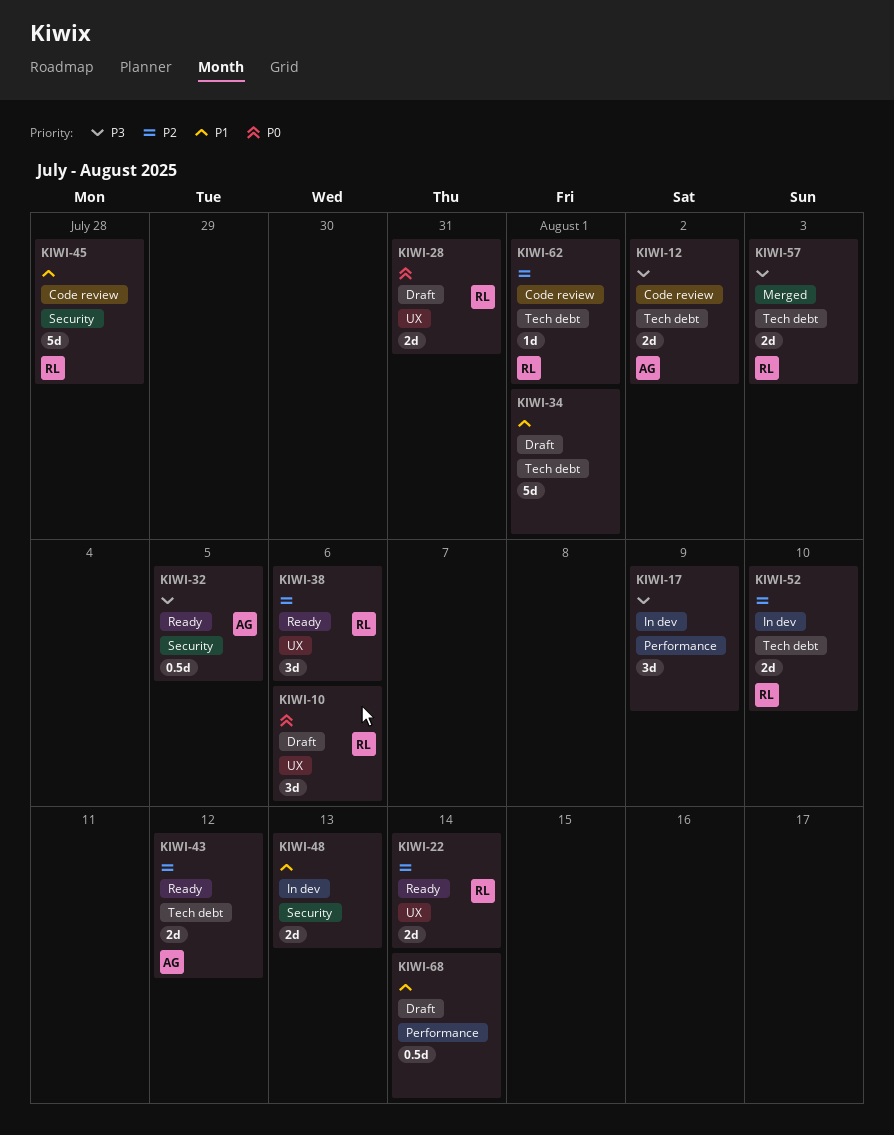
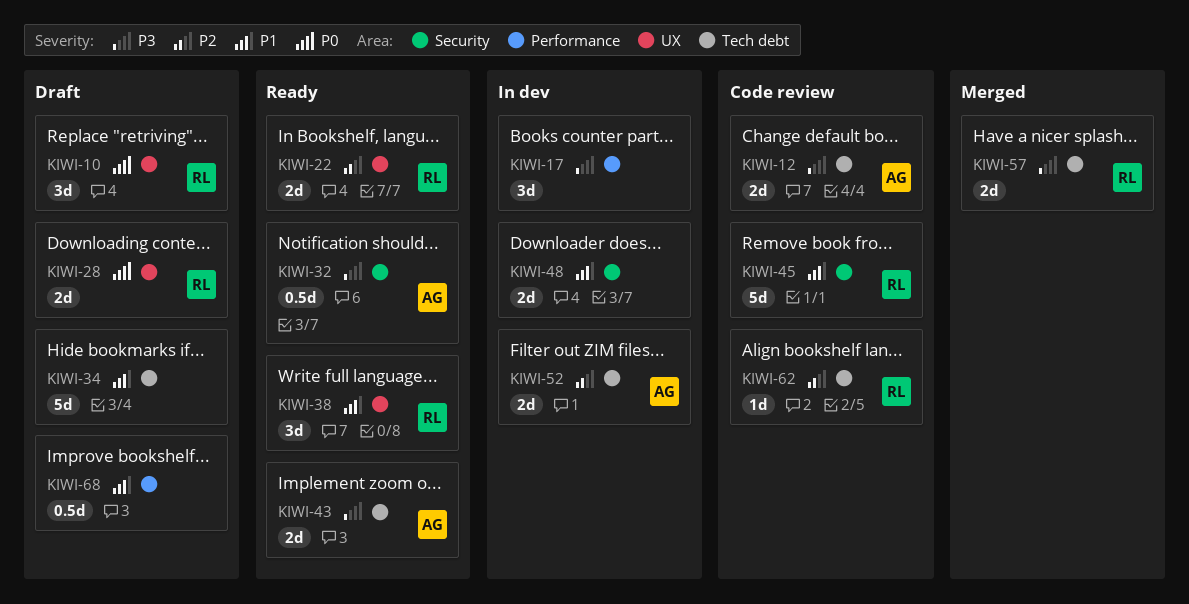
KIWI-38, priority: P2 -> P1
KIWI-43, priority: P2 -> P3
KIWI-52, owner: RL -> AG

